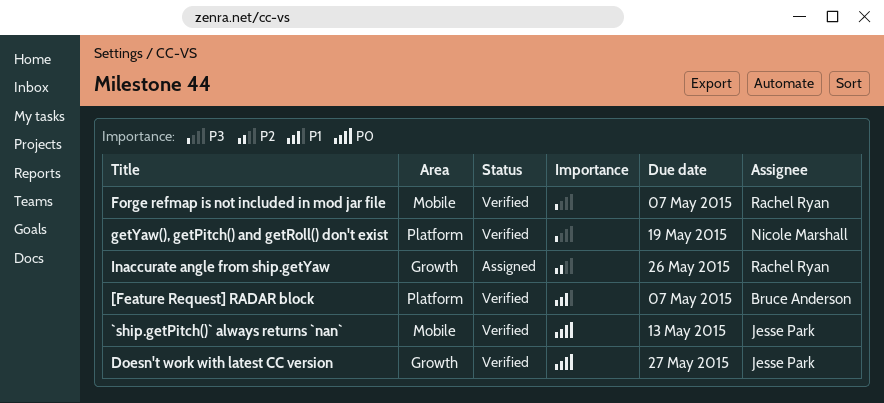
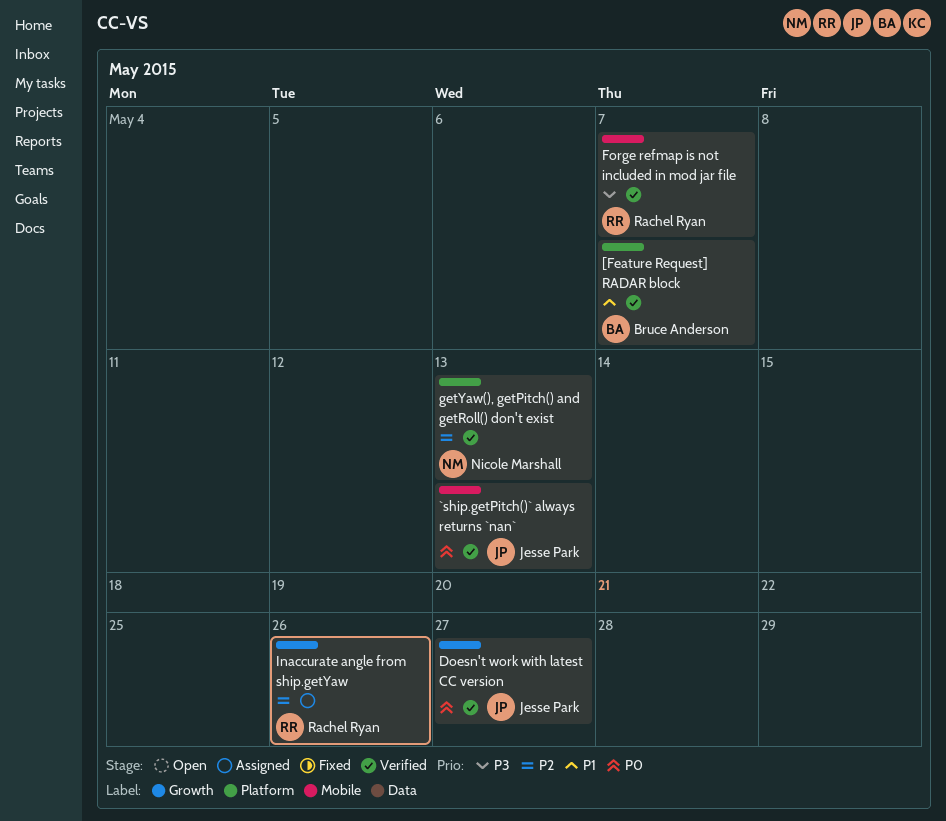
getYaw(), getPitch() and getRoll() don't exist, priority: P3 -> P2
getYaw(), getPitch() and getRoll() don't exist, due: May 19 -> May 13

